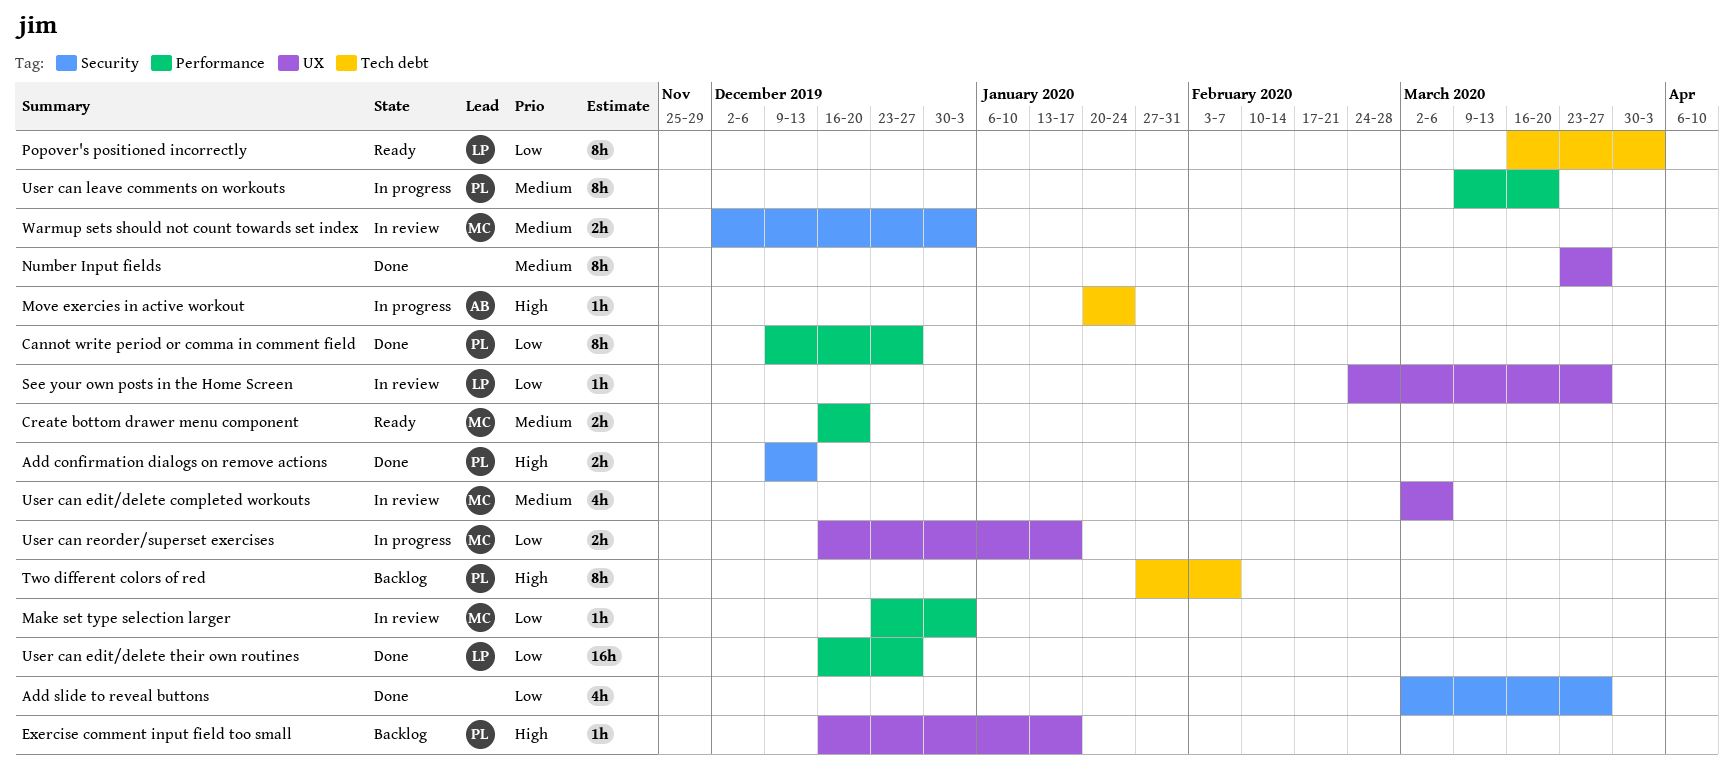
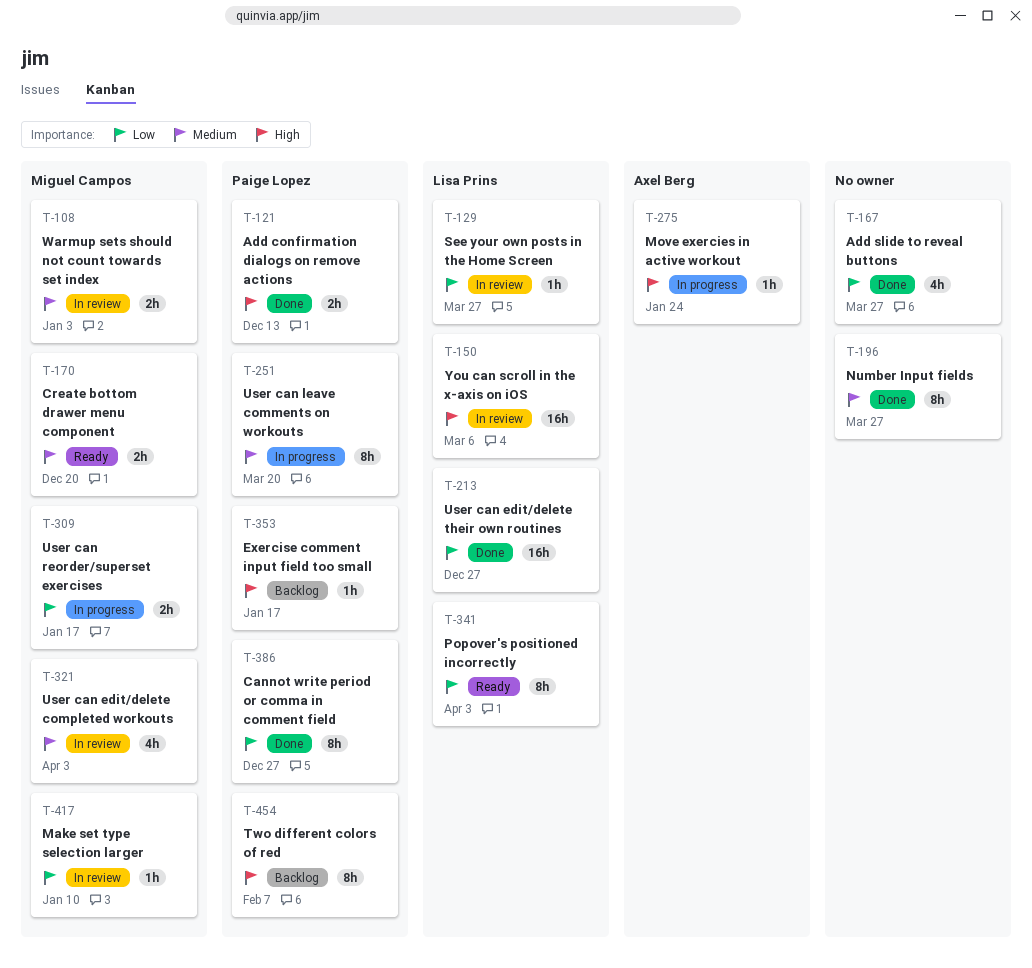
Make set type selection larger, due: Jan 3 -> Jan 10
User can edit/delete completed workouts, due: Mar 6 -> Apr 3
You can scroll in the x-axis on iOS: none -> present

